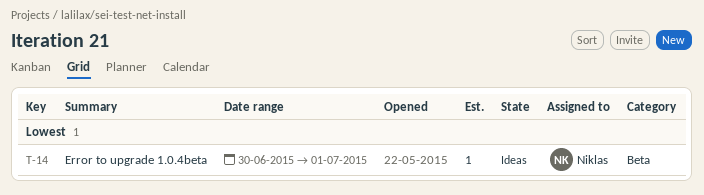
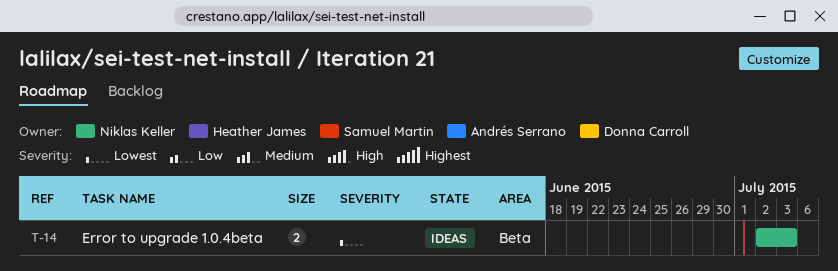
T-14, estimate: 1 -> 2
T-14, start: Jun 30 -> Jul 2
T-14, due: Jul 1 -> Jul 3

